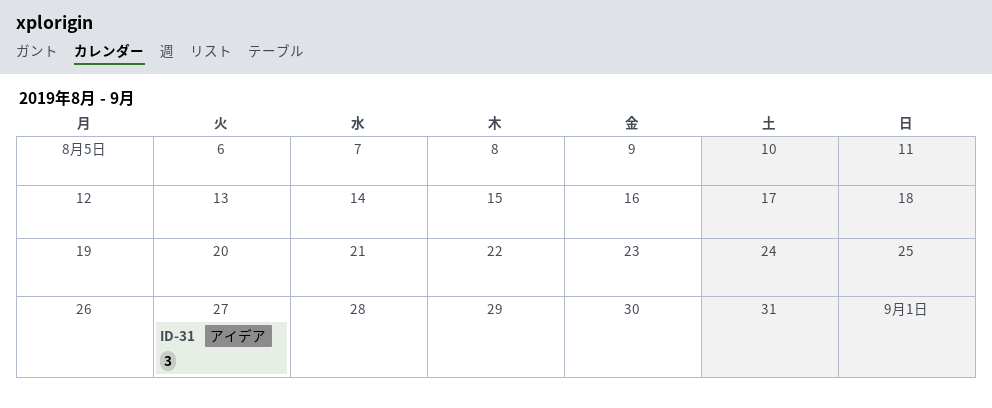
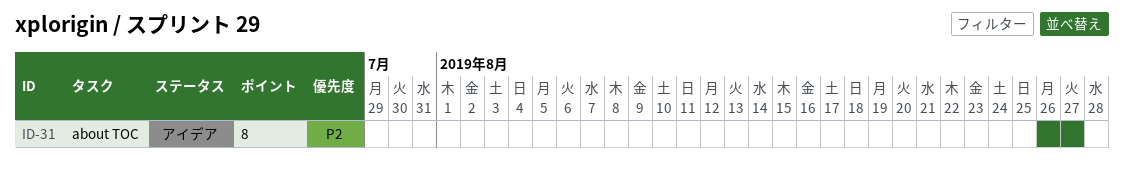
ID-31, estimate: 3 -> 8

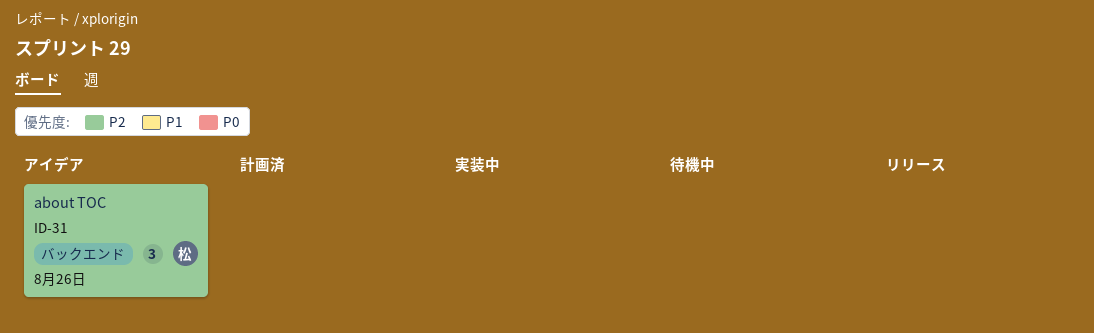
ID-31, estimate: 8 -> 3
ID-31, due: Aug 27 -> Aug 26

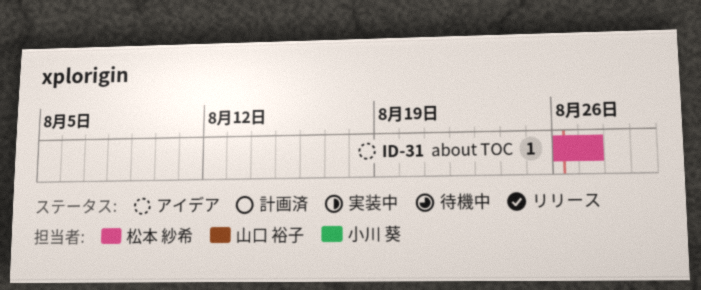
ID-31, estimate: 3 -> 1
ID-31, due: Aug 26 -> Aug 27

